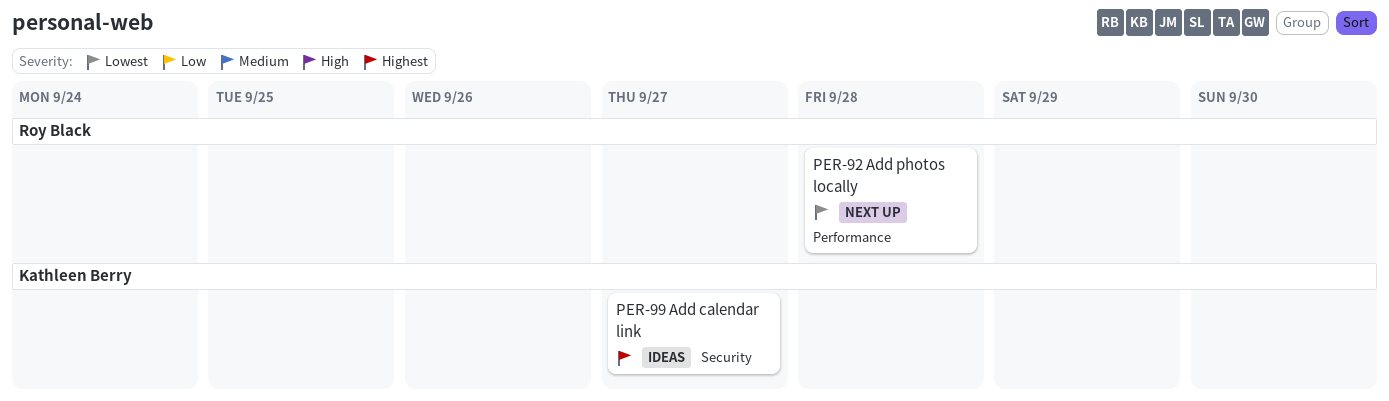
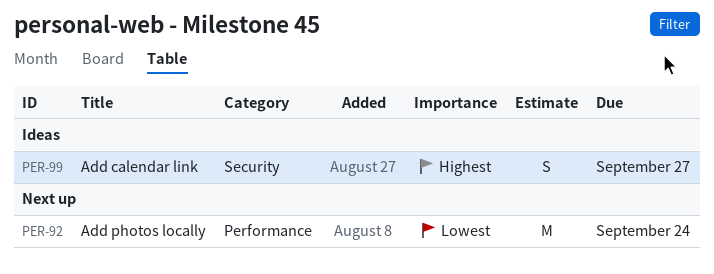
PER-92, due: Sep 28 -> Sep 24

